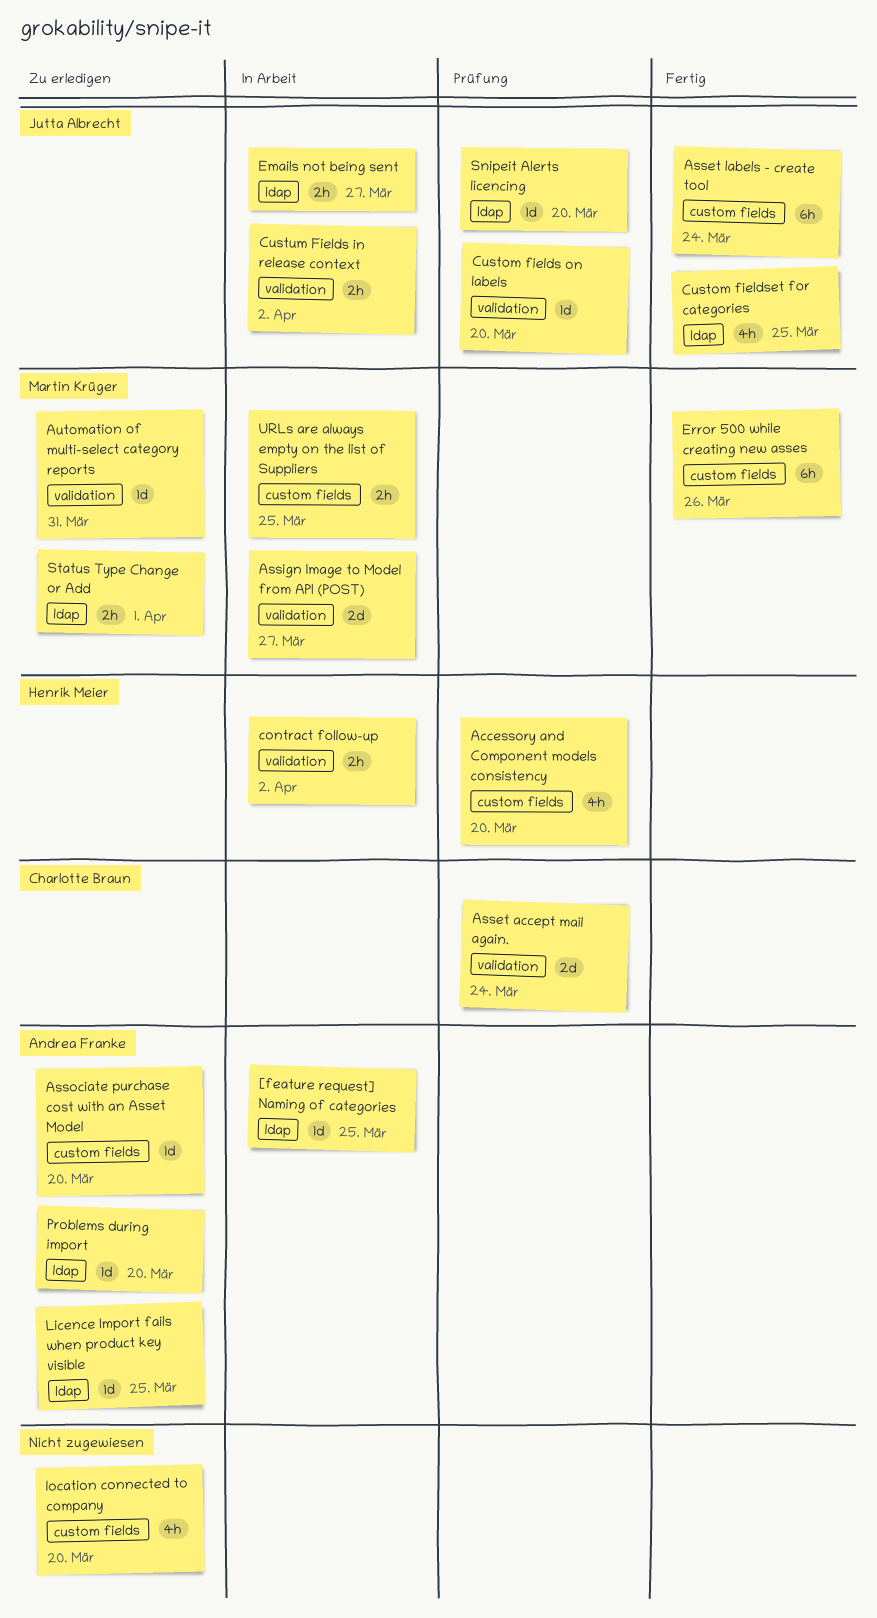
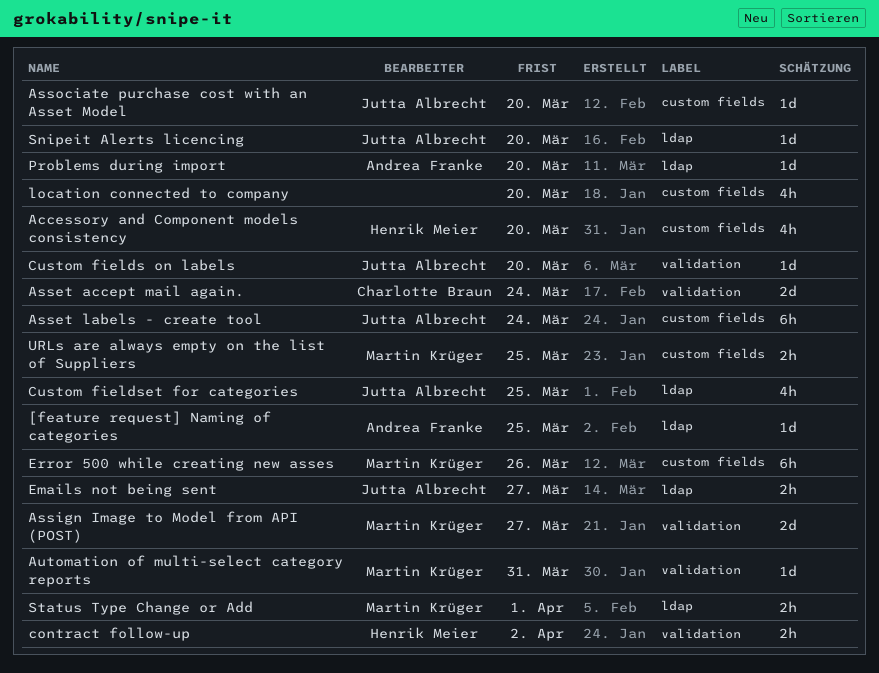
Associate purchase cost with an Asset Model, owner: Andrea Franke -> Jutta Albrecht
Custum Fields in release context: present -> none
Licence Import fails when product key visible: present -> none

